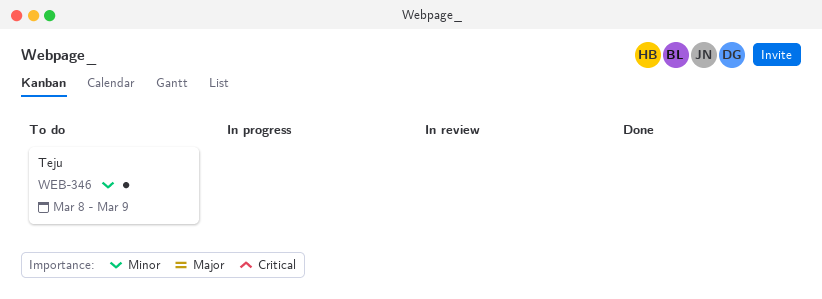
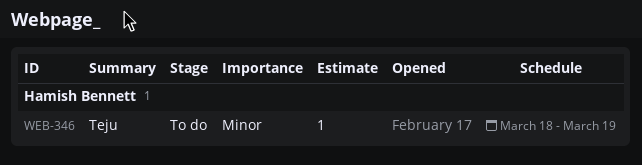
WEB-346, start: Mar 8 -> Mar 18
WEB-346, due: Mar 9 -> Mar 19

